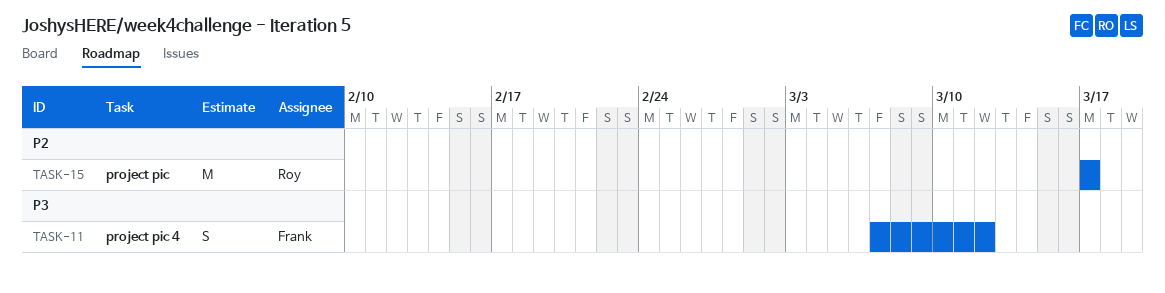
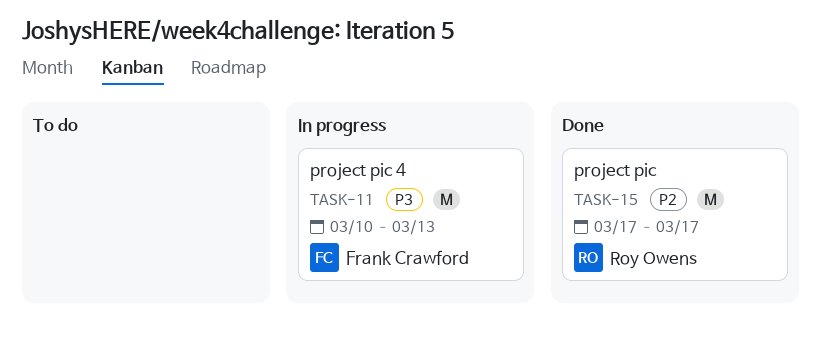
TASK-11, estimate: S -> M
TASK-11, start: Mar 7 -> Mar 10
TASK-11, due: Mar 12 -> Mar 13

